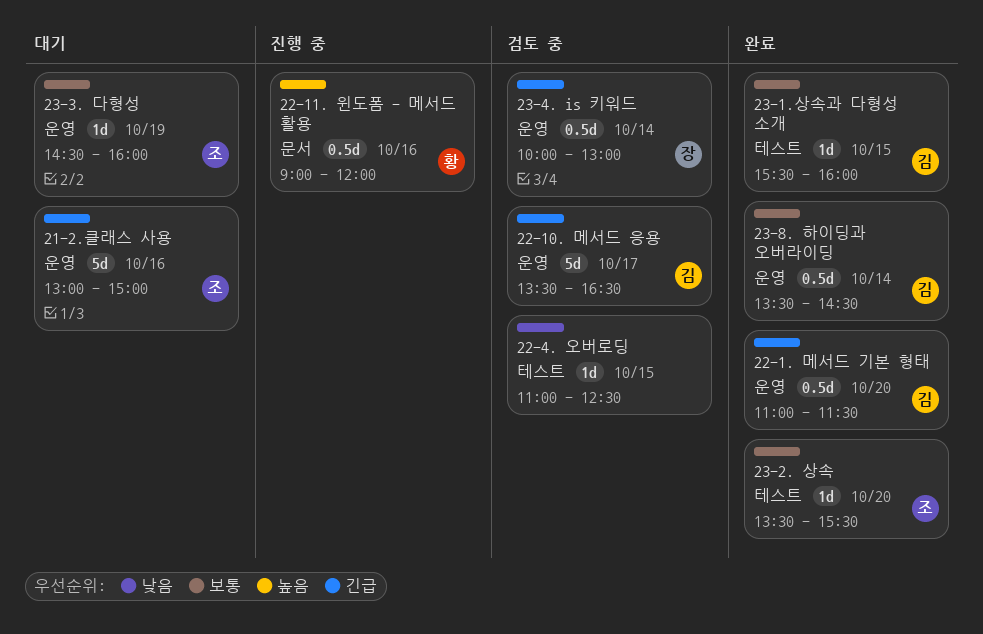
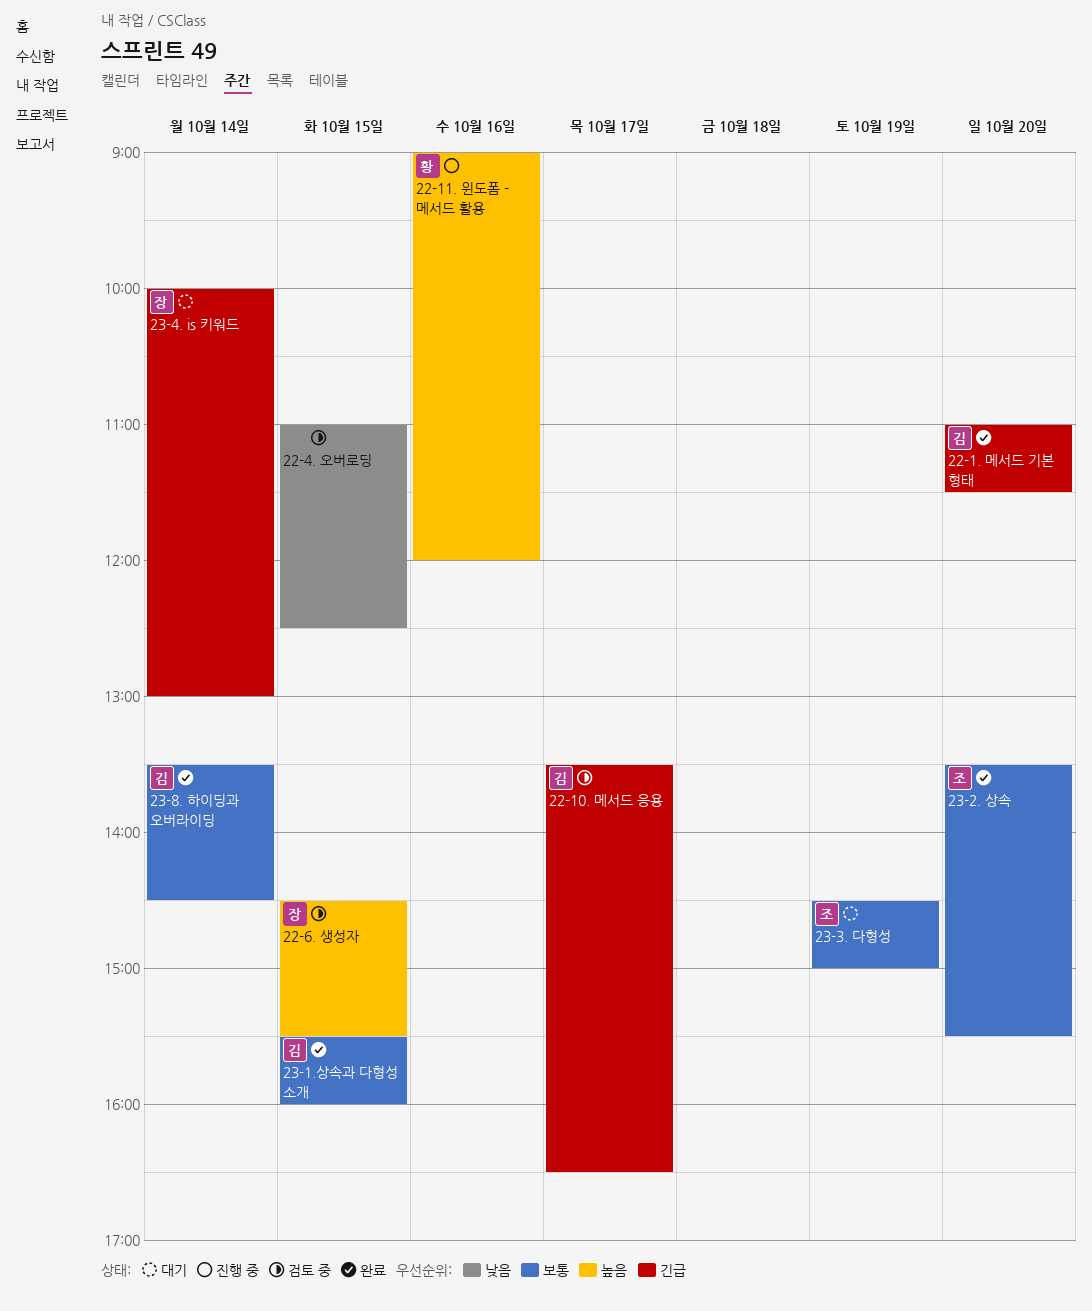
21-2.클래스 사용: present -> none
22-6. 생성자: none -> present
23-3. 다형성, ends: 16:00 -> 15:00
23-4. is 키워드, status: 검토 중 -> 대기

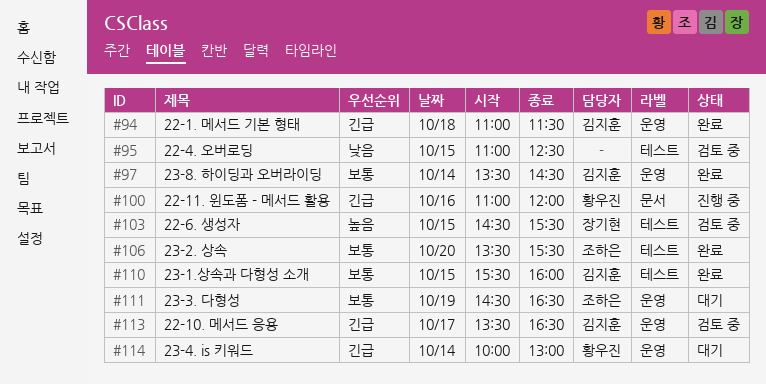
22-1. 메서드 기본 형태, day: Oct 20 -> Oct 18
22-11. 윈도폼 - 메서드 활용, priority: 높음 -> 긴급
22-11. 윈도폼 - 메서드 활용, begins: 09:00 -> 11:00
23-3. 다형성, ends: 15:00 -> 16:30
23-4. is 키워드, owner: 장기현 -> 황우진

